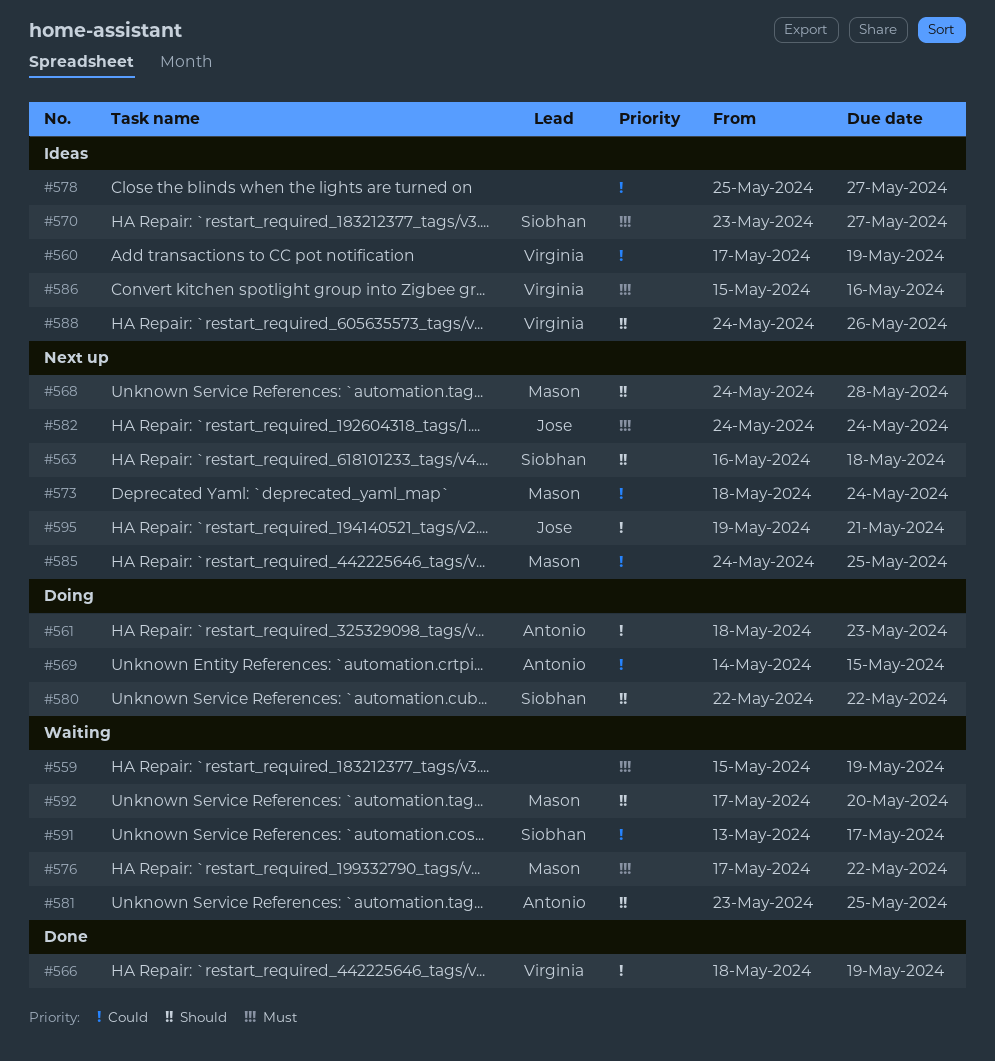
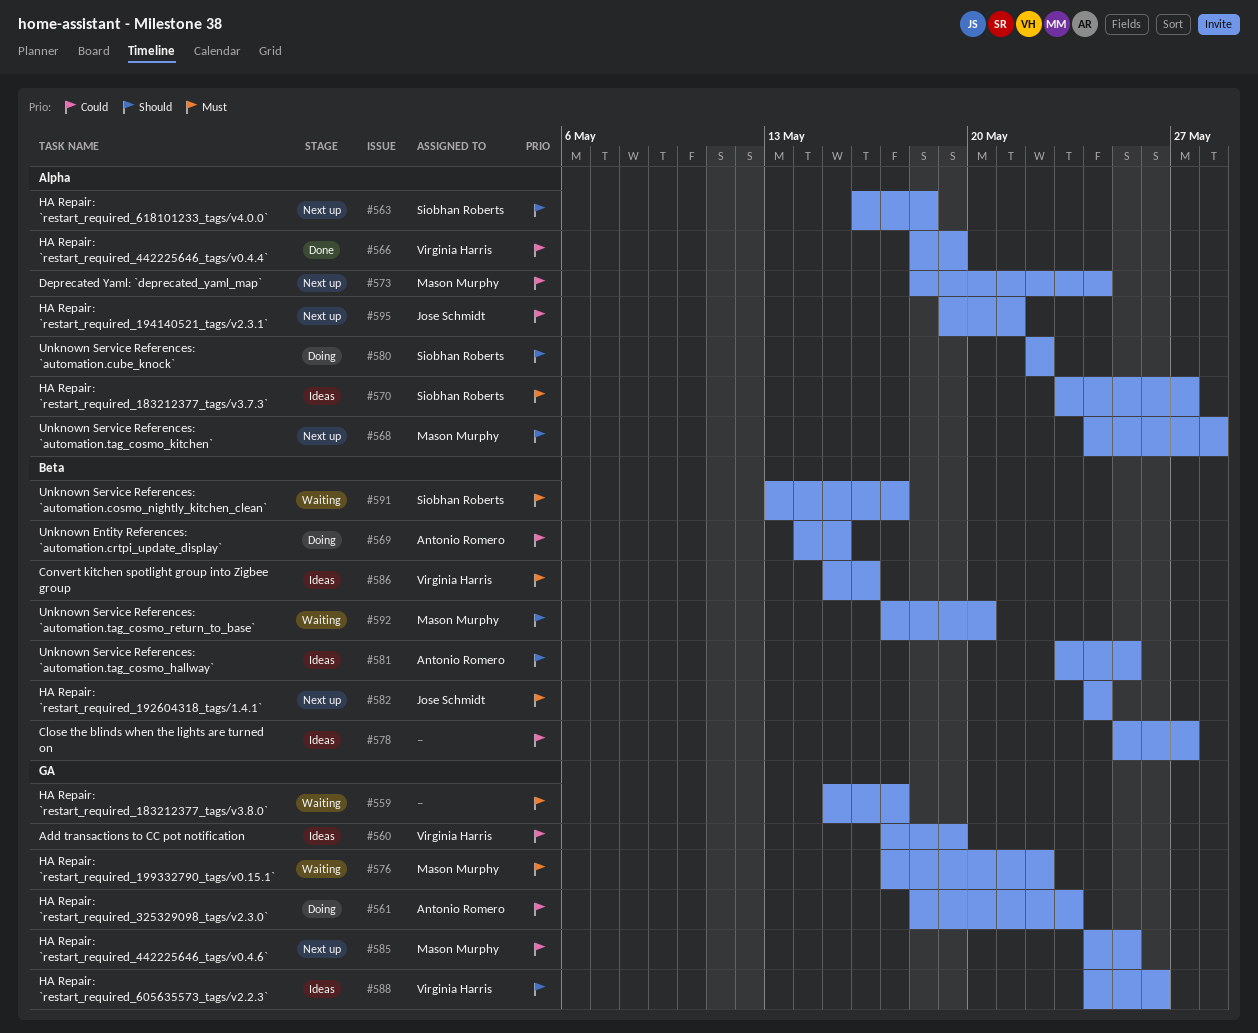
#559, due: May 19 -> May 17
#581, status: Waiting -> Ideas
#591, priority: Could -> Must

